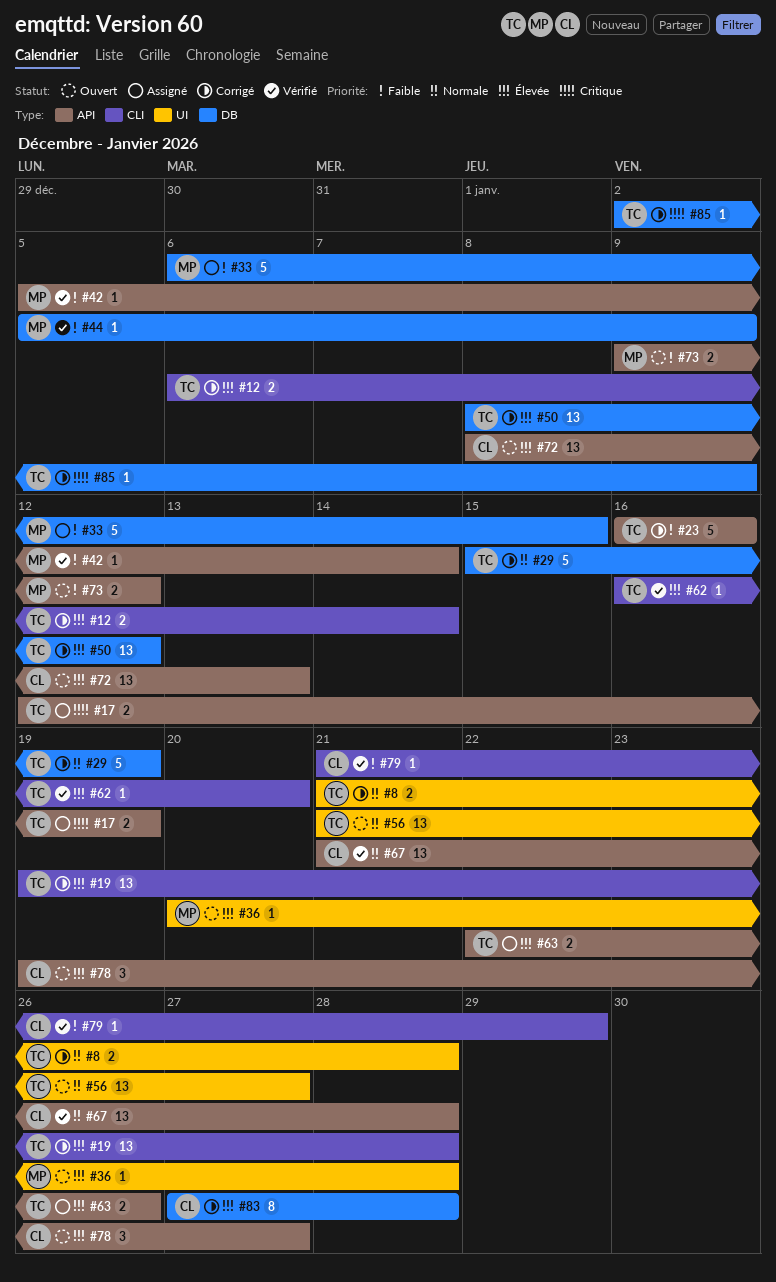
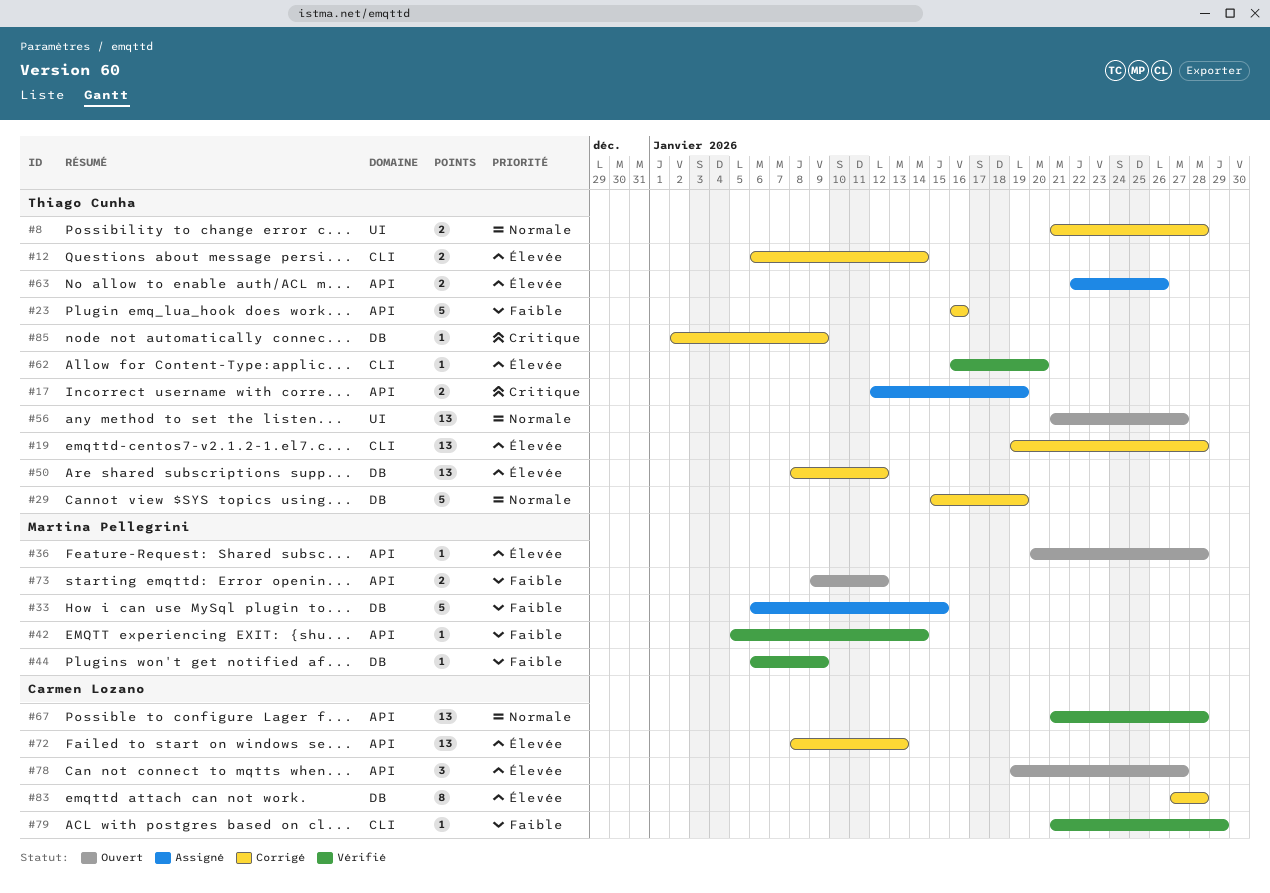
#36, label: UI -> API
#44, start: Jan 5 -> Jan 6
#72, status: Ouvert -> Corrigé

